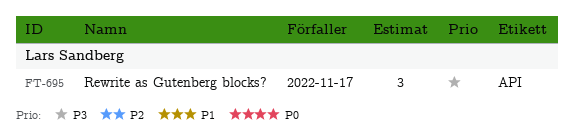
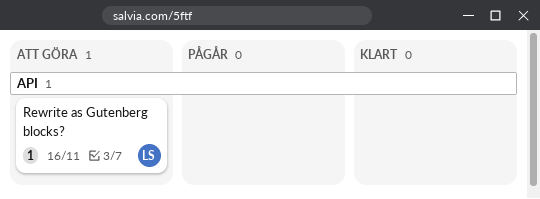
Rewrite as Gutenberg blocks?, estimate: 3 -> 1
Rewrite as Gutenberg blocks?, due: Nov 17 -> Nov 16

